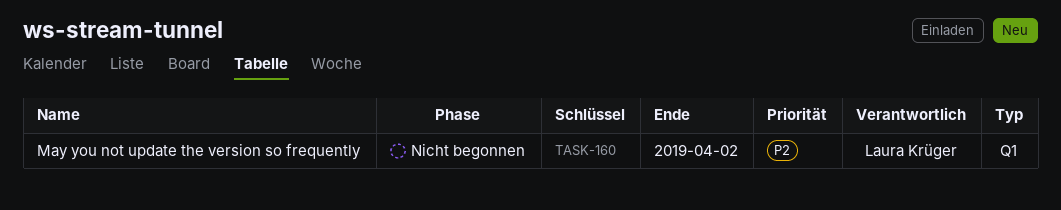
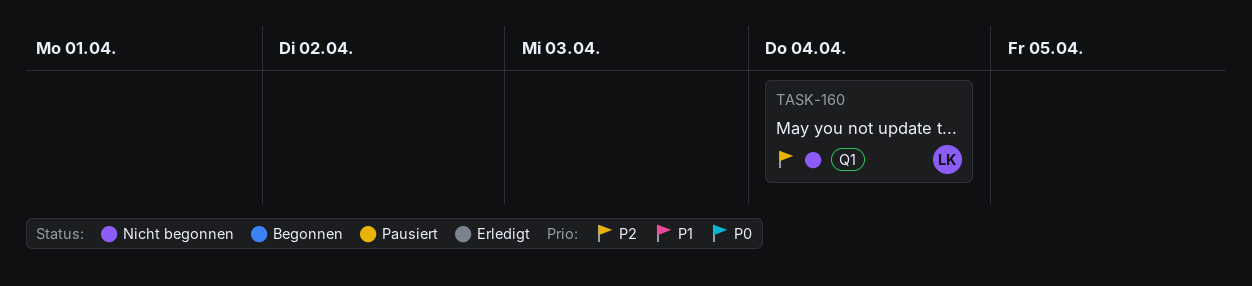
TASK-160, due: Apr 2 -> Apr 4

